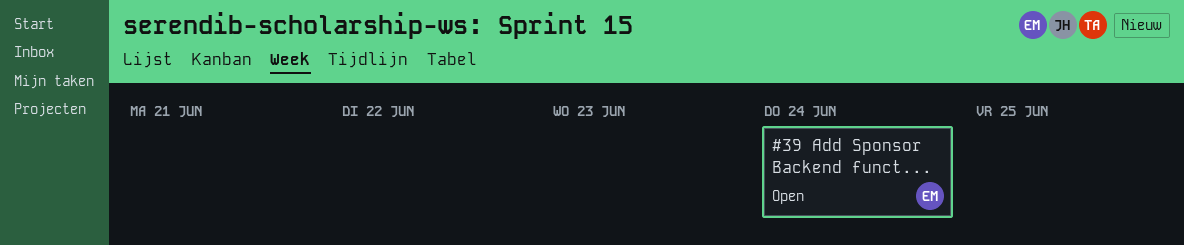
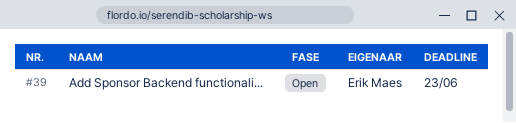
#39, due: Jun 24 -> Jun 23

